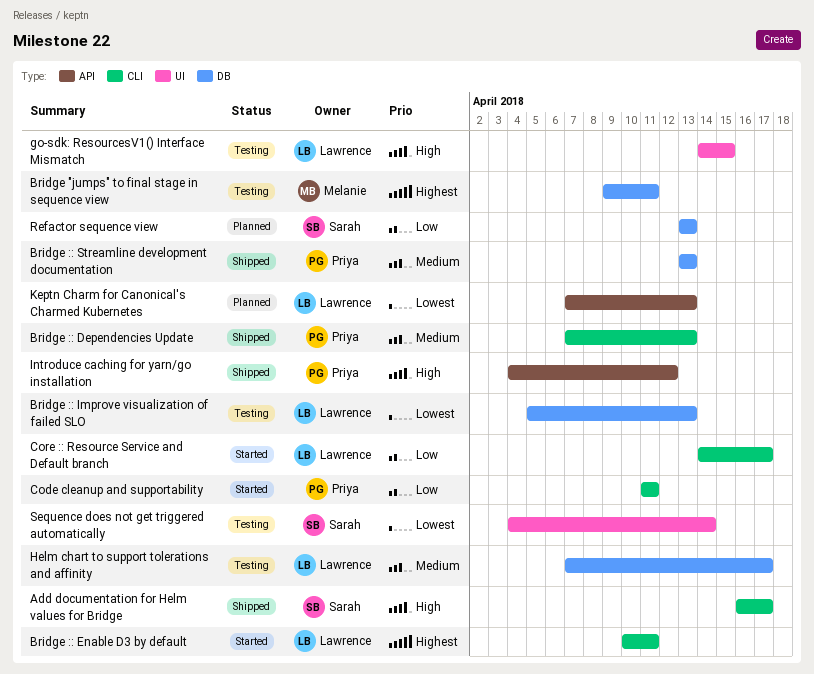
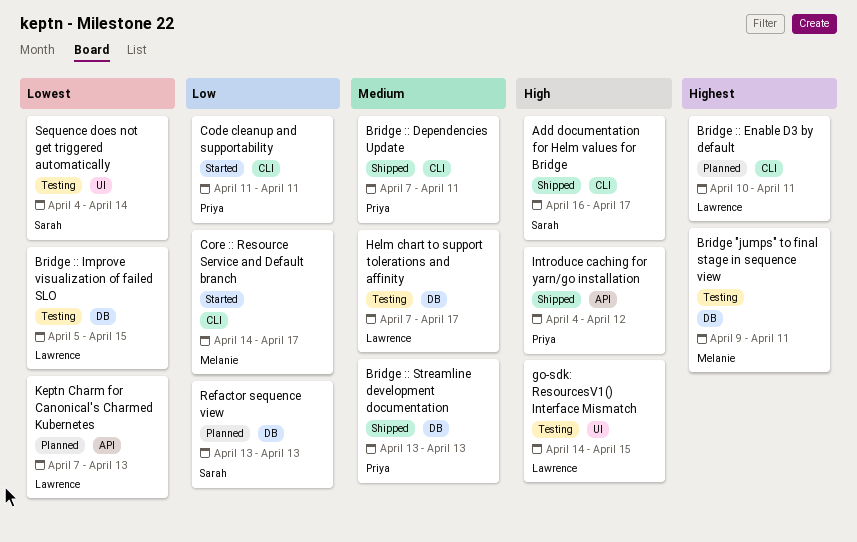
Bridge :: Dependencies Update, due: Apr 13 -> Apr 11
Bridge :: Enable D3 by default, status: Started -> Planned
Bridge :: Improve visualization of failed SLO, due: Apr 13 -> Apr 15
Core :: Resource Service and Default branch, owner: Lawrence -> Melanie

